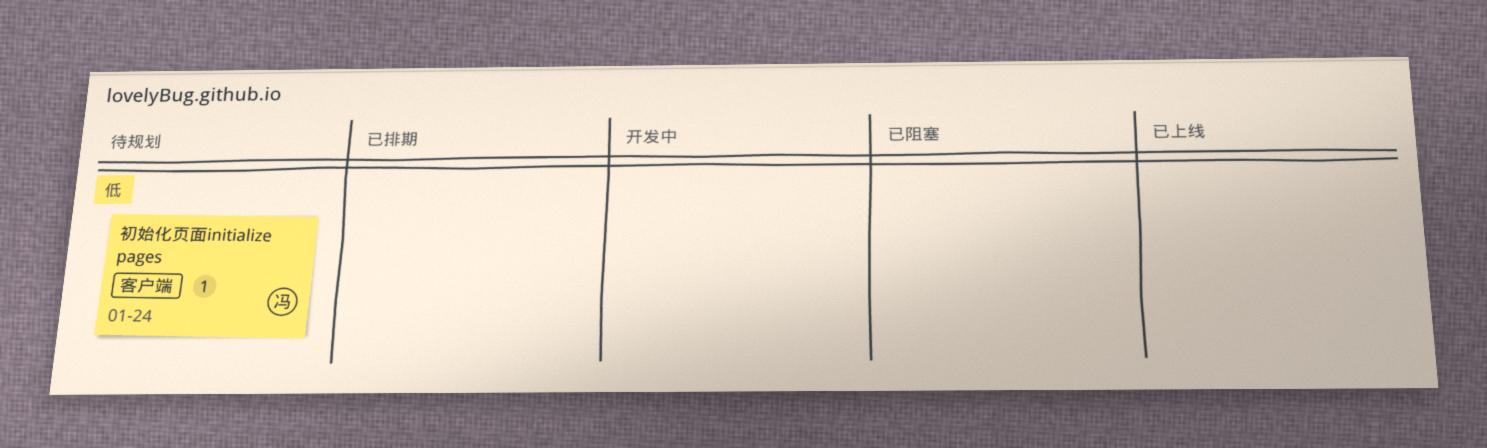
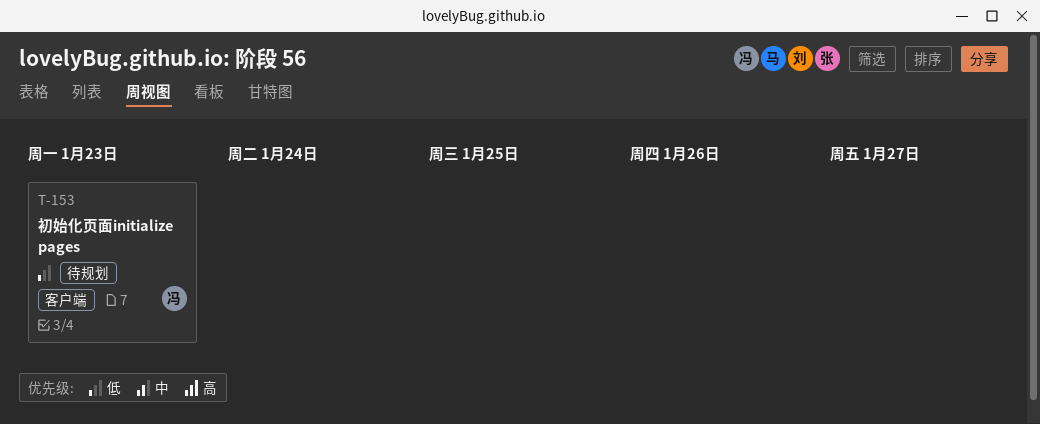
初始化页面initialize pages, due: Jan 24 -> Jan 23

